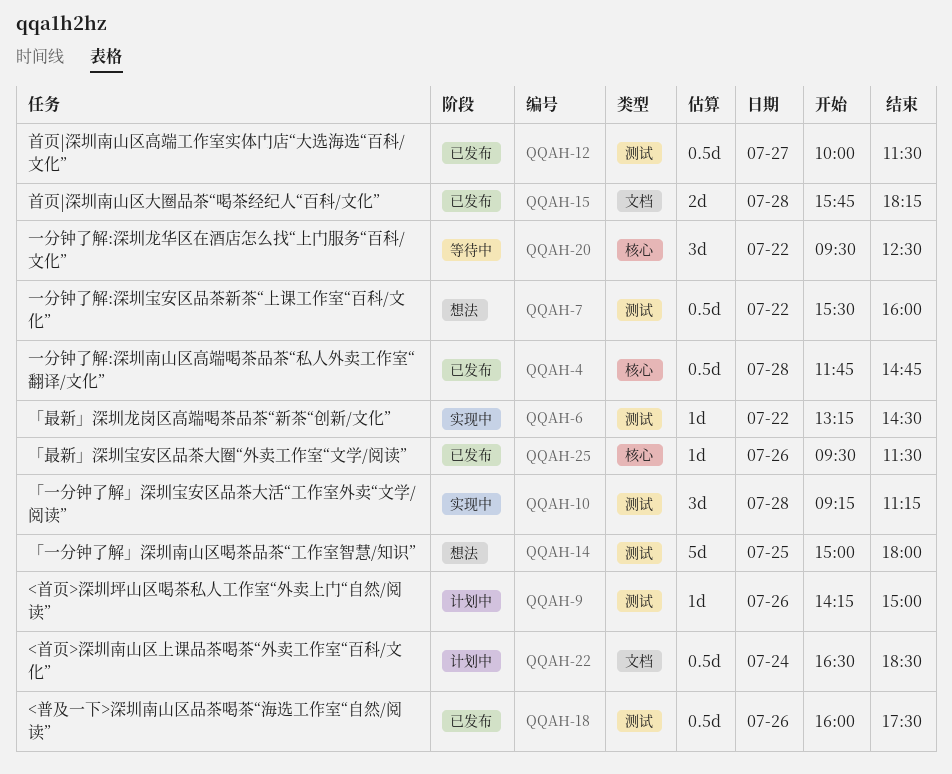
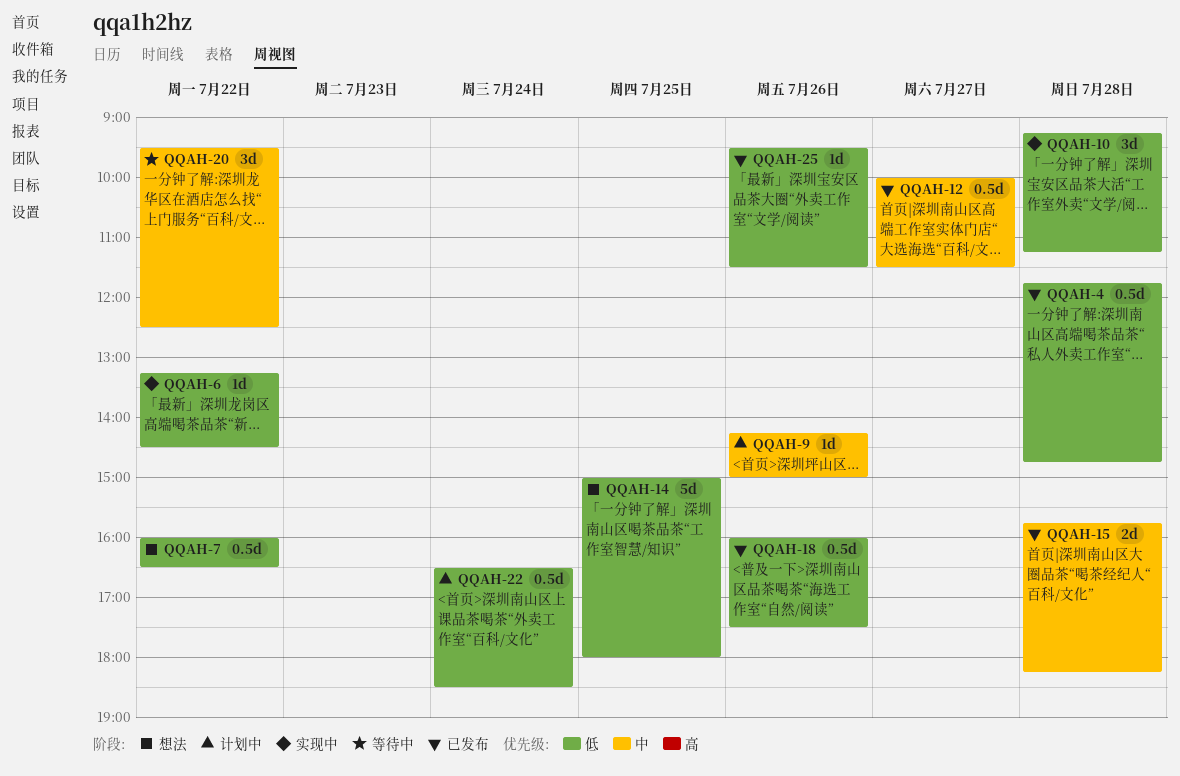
QQAH-7, begins: 15:30 -> 16:00
QQAH-7, ends: 16:00 -> 16:30

